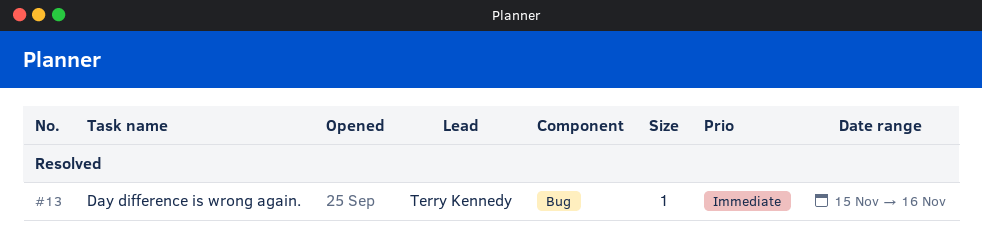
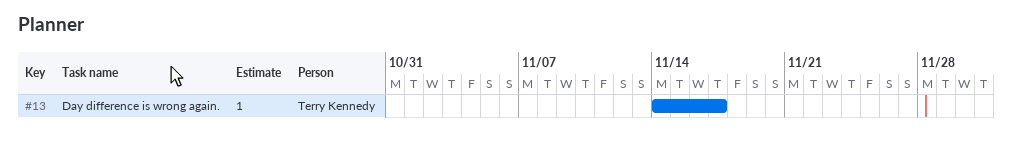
#13, start: Nov 15 -> Nov 14
#13, due: Nov 16 -> Nov 17

